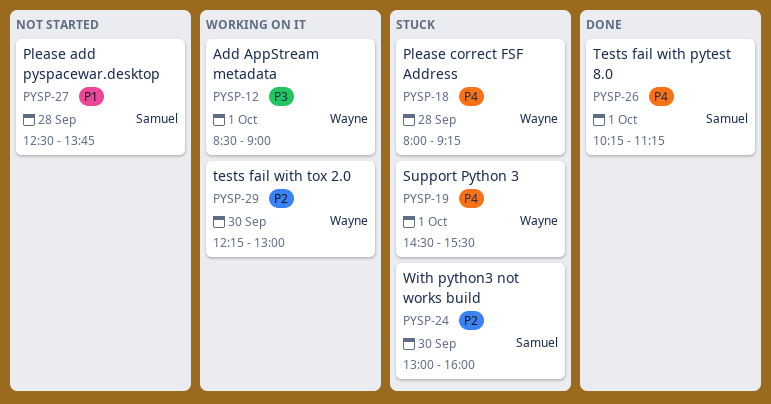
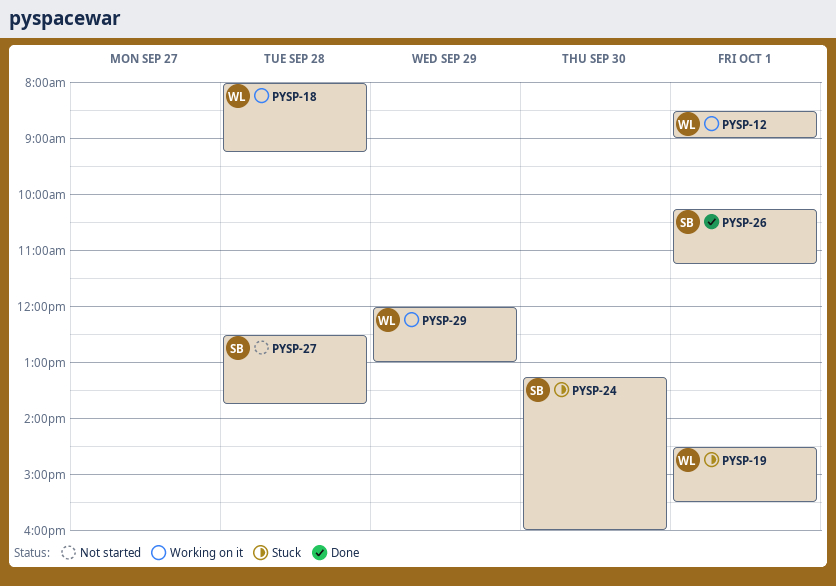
PYSP-18, status: Stuck -> Working on it
PYSP-24, begins: 13:00 -> 13:15
PYSP-29, day: Sep 30 -> Sep 29
PYSP-29, begins: 12:15 -> 12:00

